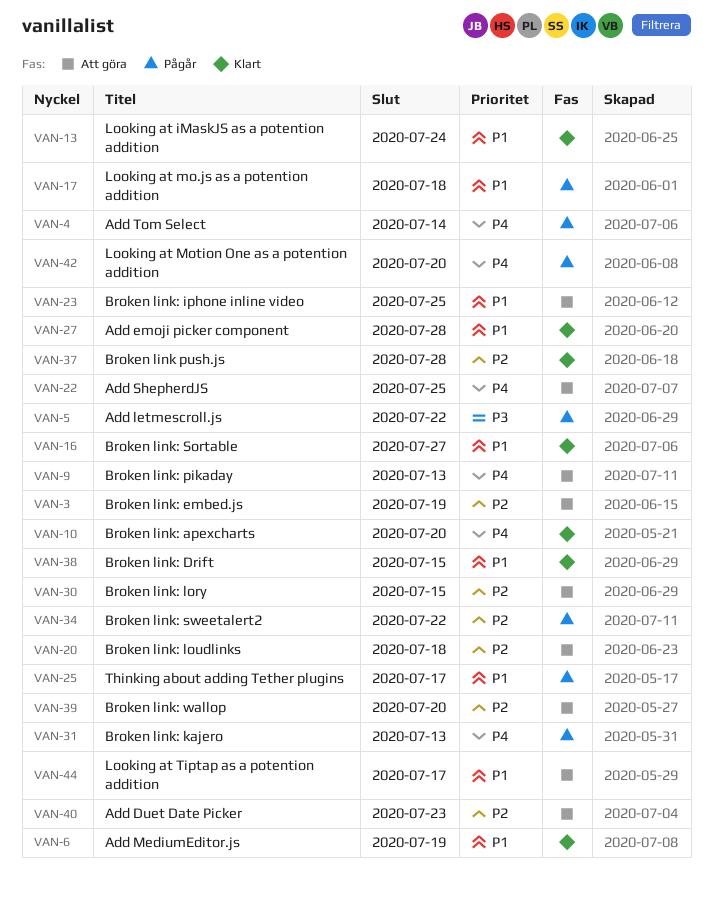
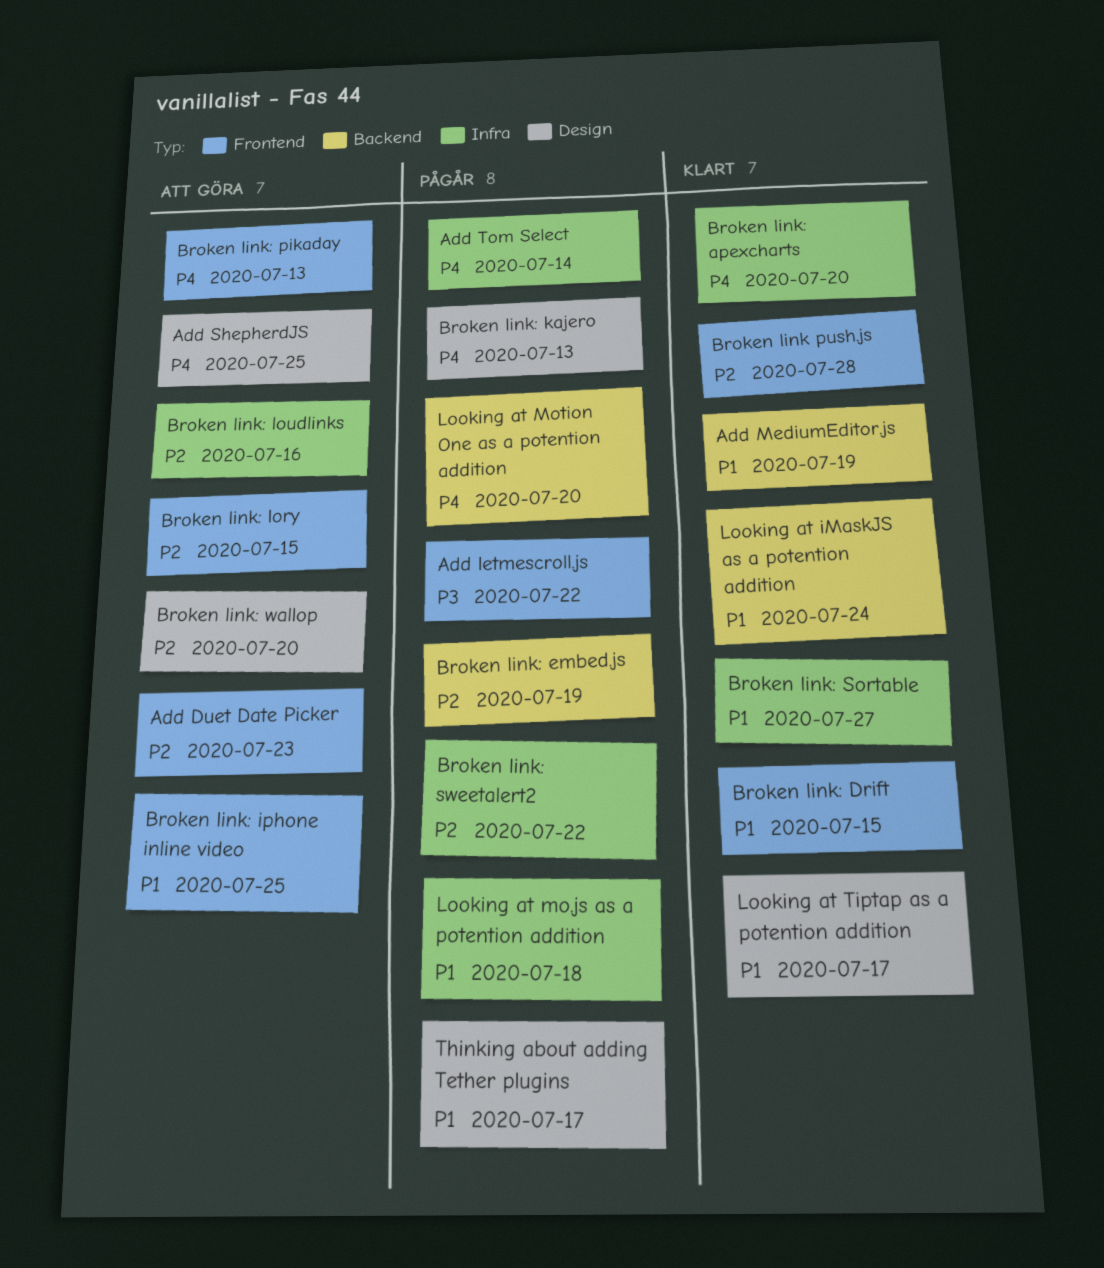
Add emoji picker component: present -> none
Broken link: embed.js, status: Att göra -> Pågår
Broken link: loudlinks, due: Jul 18 -> Jul 16
Looking at Tiptap as a potention addition, status: Att göra -> Klart

